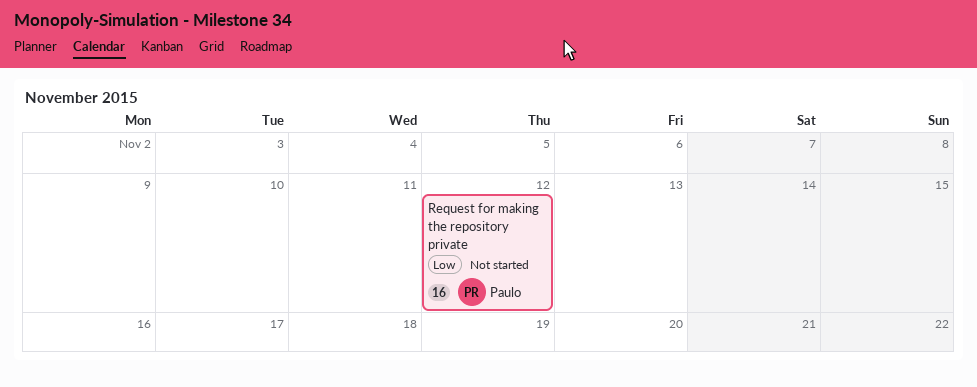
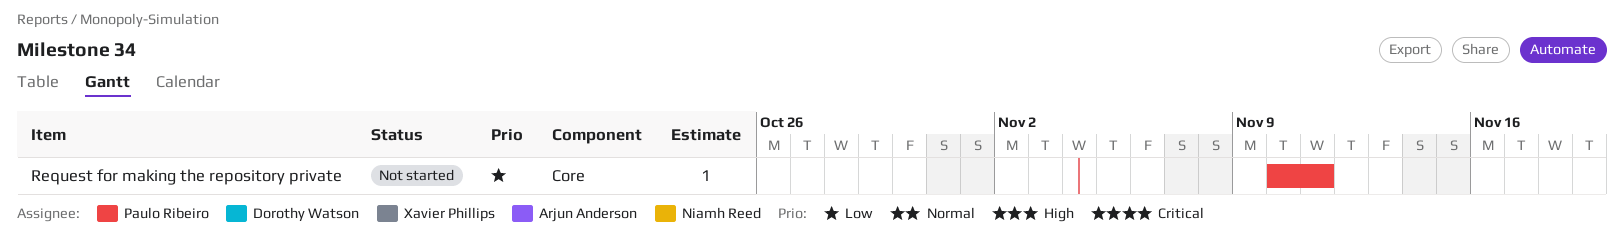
Request for making the repository private, estimate: 16 -> 1
Request for making the repository private, due: Nov 12 -> Nov 11

